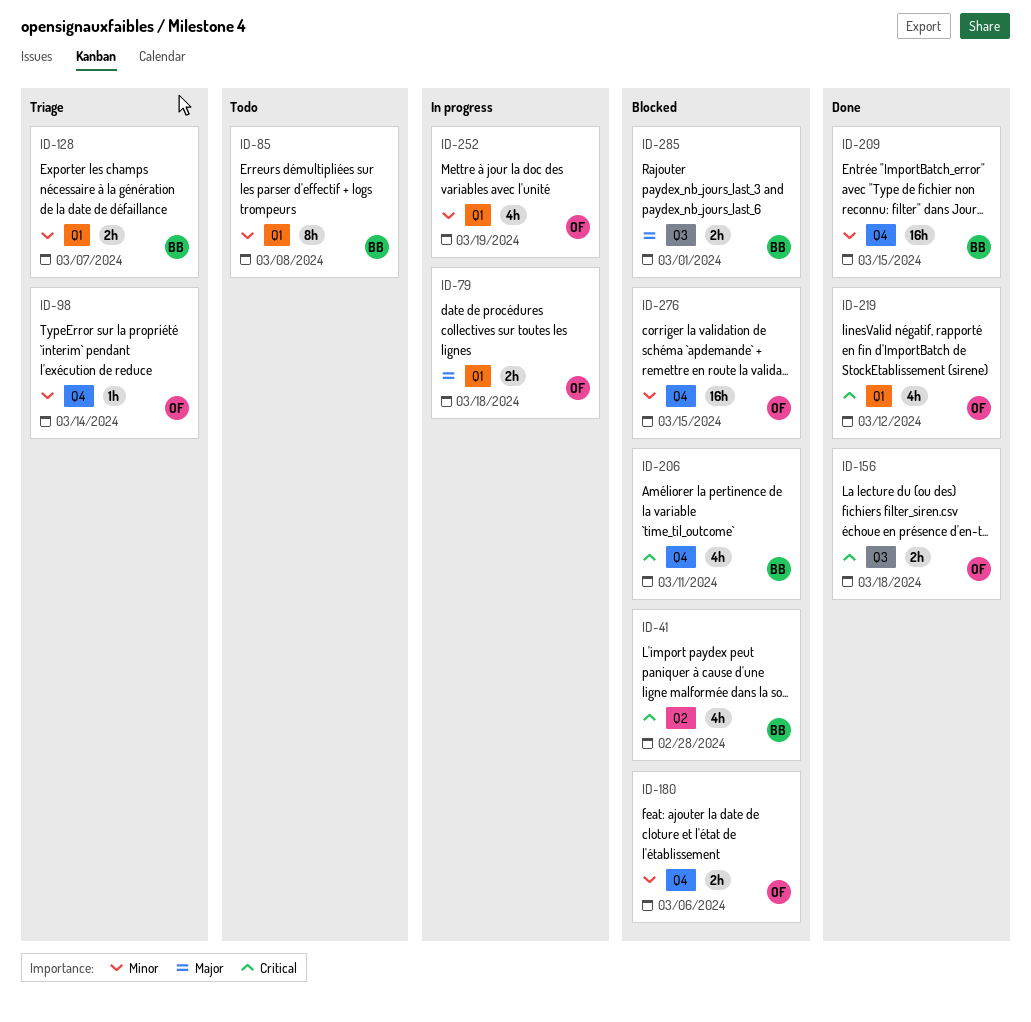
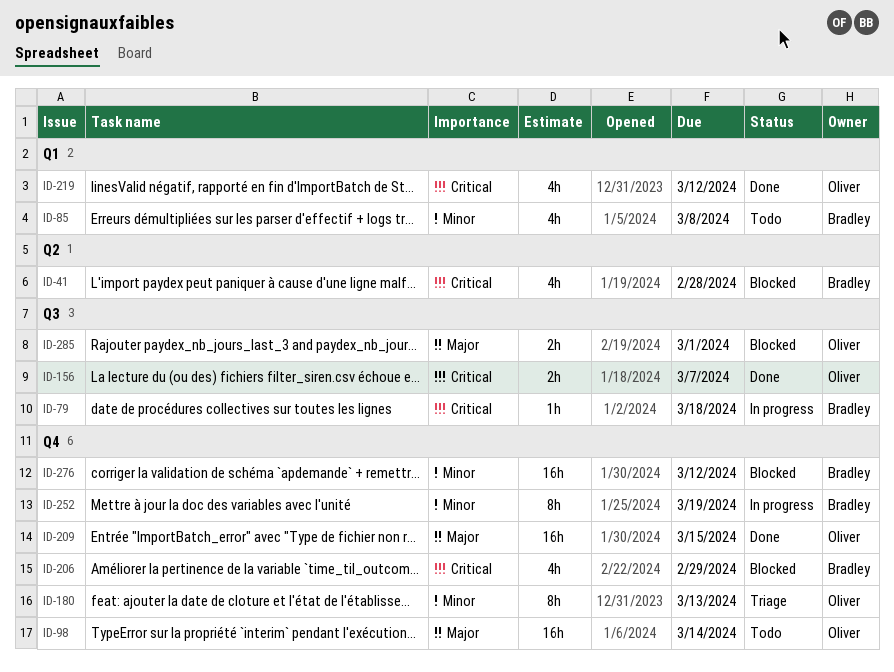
ID-79, owner: Oliver -> Bradley
ID-79, priority: Major -> Critical
ID-79, label: Q1 -> Q3
ID-79, estimate: 2h -> 1h
ID-85, estimate: 8h -> 4h
ID-98, status: Triage -> Todo
ID-98, priority: Minor -> Major
ID-98, estimate: 1h -> 16h
ID-128: present -> none
ID-156, due: Mar 18 -> Mar 7
ID-180, status: Blocked -> Triage
ID-180, estimate: 2h -> 8h
ID-180, due: Mar 6 -> Mar 13
ID-206, due: Mar 11 -> Feb 29
ID-209, owner: Bradley -> Oliver
ID-209, priority: Minor -> Major
ID-252, owner: Oliver -> Bradley
ID-252, label: Q1 -> Q4
ID-252, estimate: 4h -> 8h
ID-276, owner: Oliver -> Bradley
ID-276, due: Mar 15 -> Mar 12
ID-285, owner: Bradley -> Oliver

